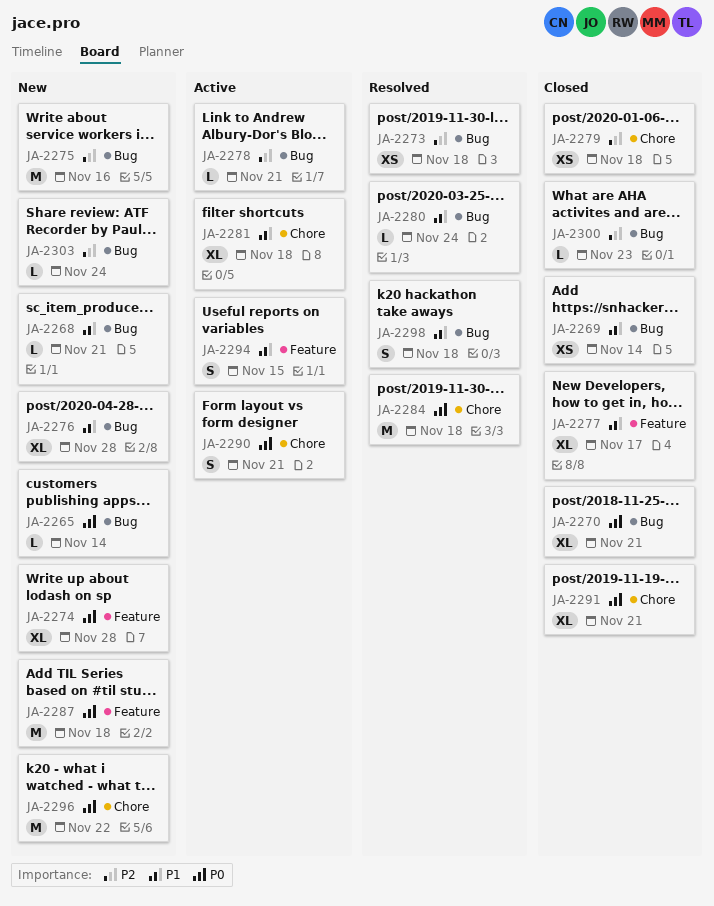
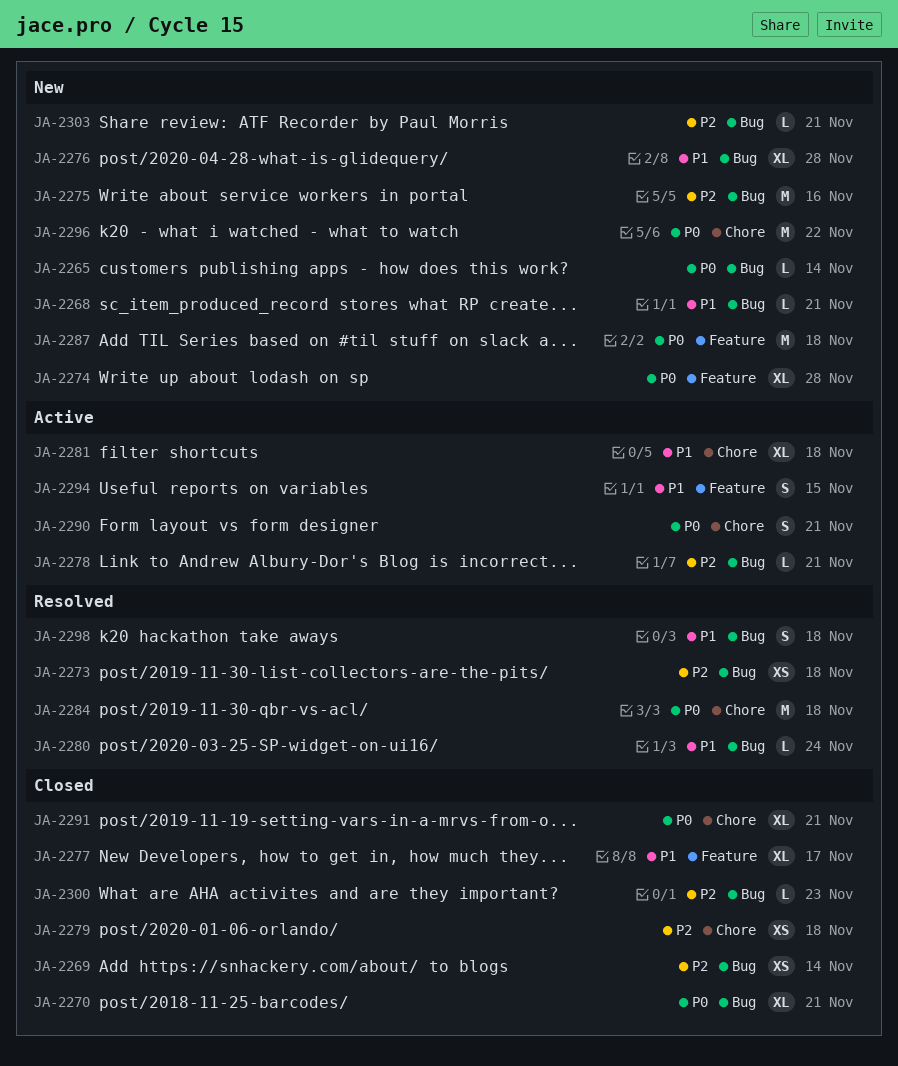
JA-2269, priority: P1 -> P2
JA-2303, due: Nov 24 -> Nov 21

